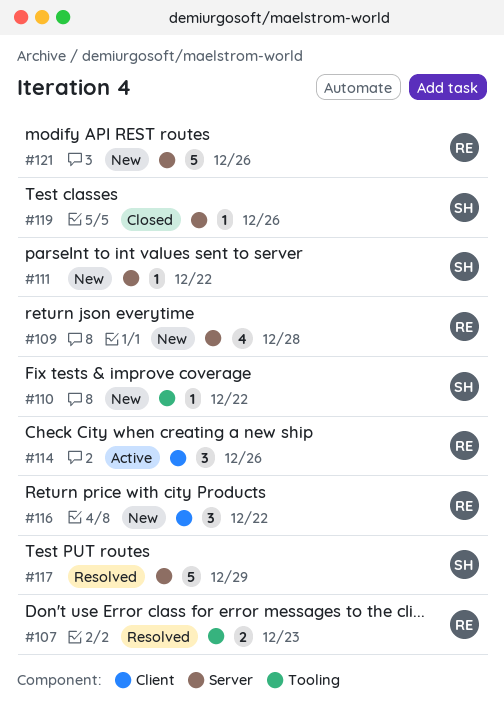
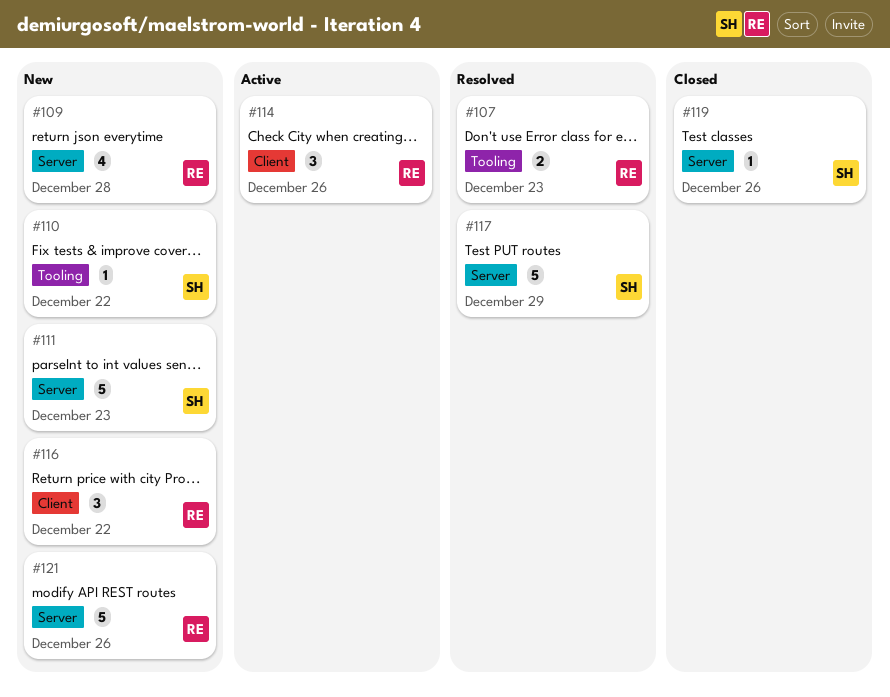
#111, estimate: 1 -> 5
#111, due: Dec 22 -> Dec 23

